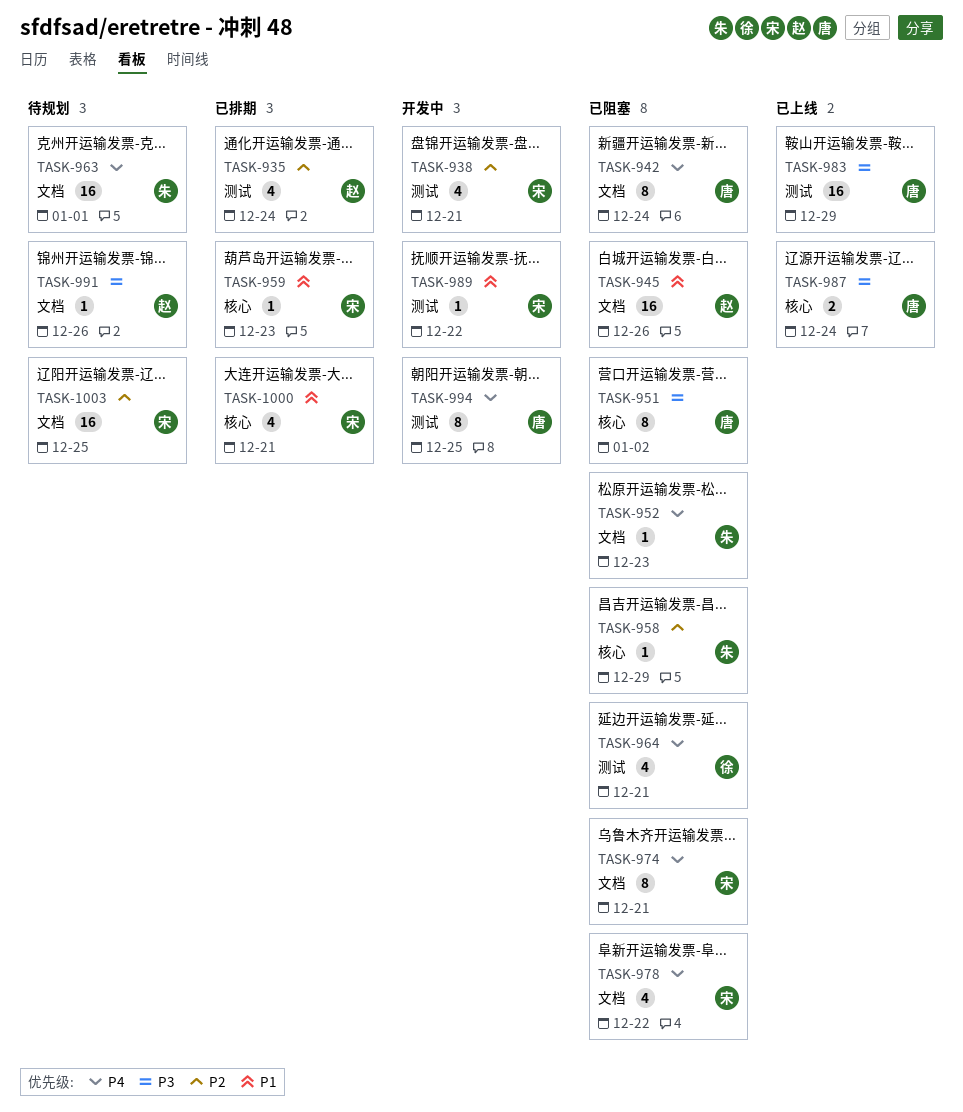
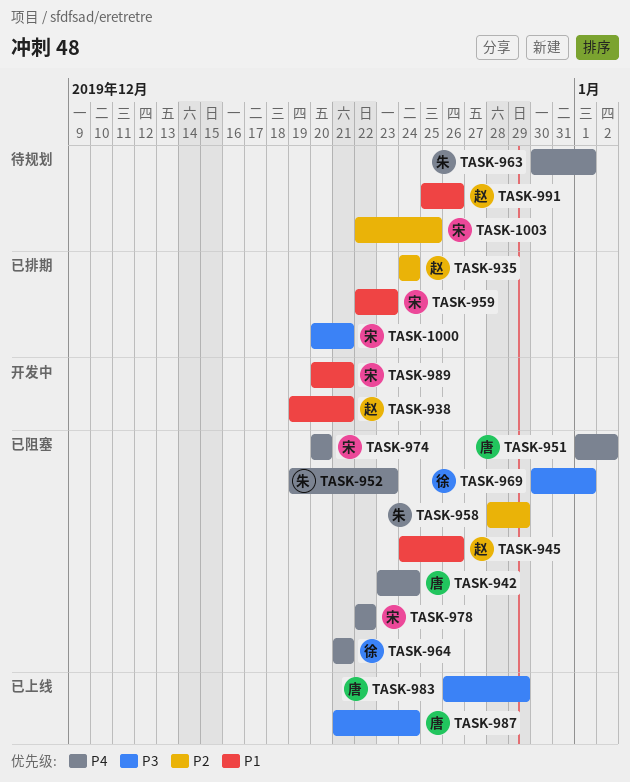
TASK-938, owner: 宋 -> 赵
TASK-938, priority: P2 -> P1
TASK-951, priority: P3 -> P4
TASK-969: none -> present
TASK-974, due: Dec 21 -> Dec 20
TASK-989, due: Dec 22 -> Dec 21
TASK-991, priority: P3 -> P1
TASK-994: present -> none
TASK-1000, priority: P1 -> P3

